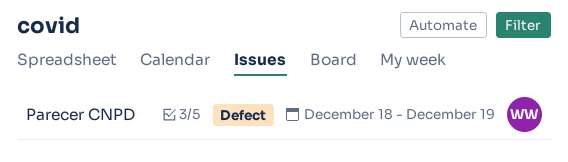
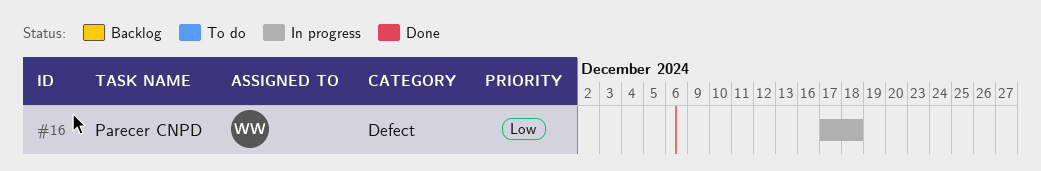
Parecer CNPD, start: Dec 18 -> Dec 17
Parecer CNPD, due: Dec 19 -> Dec 18

